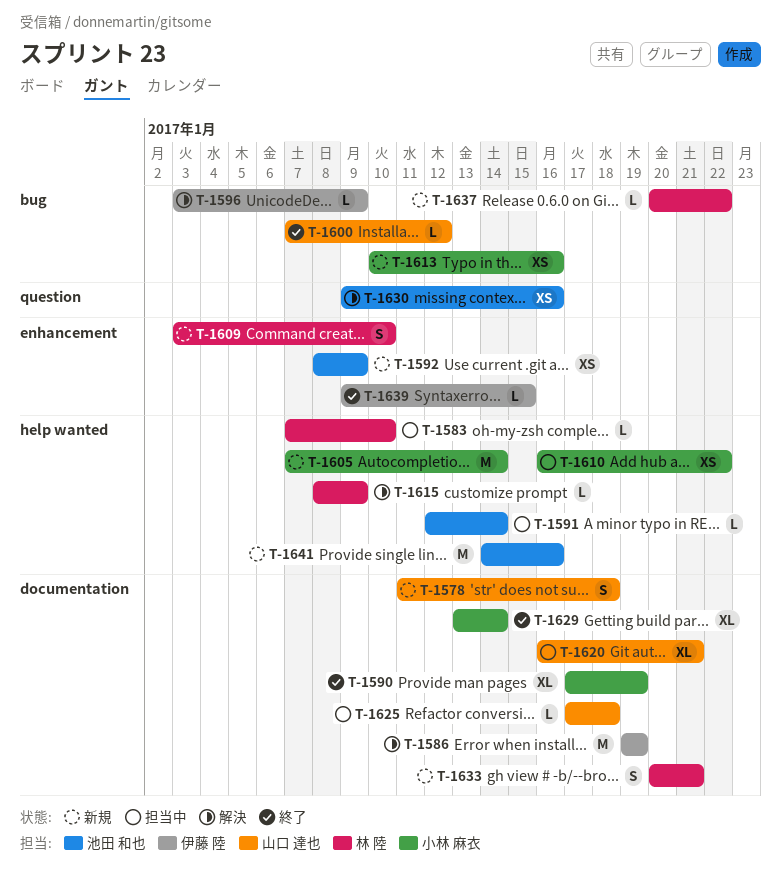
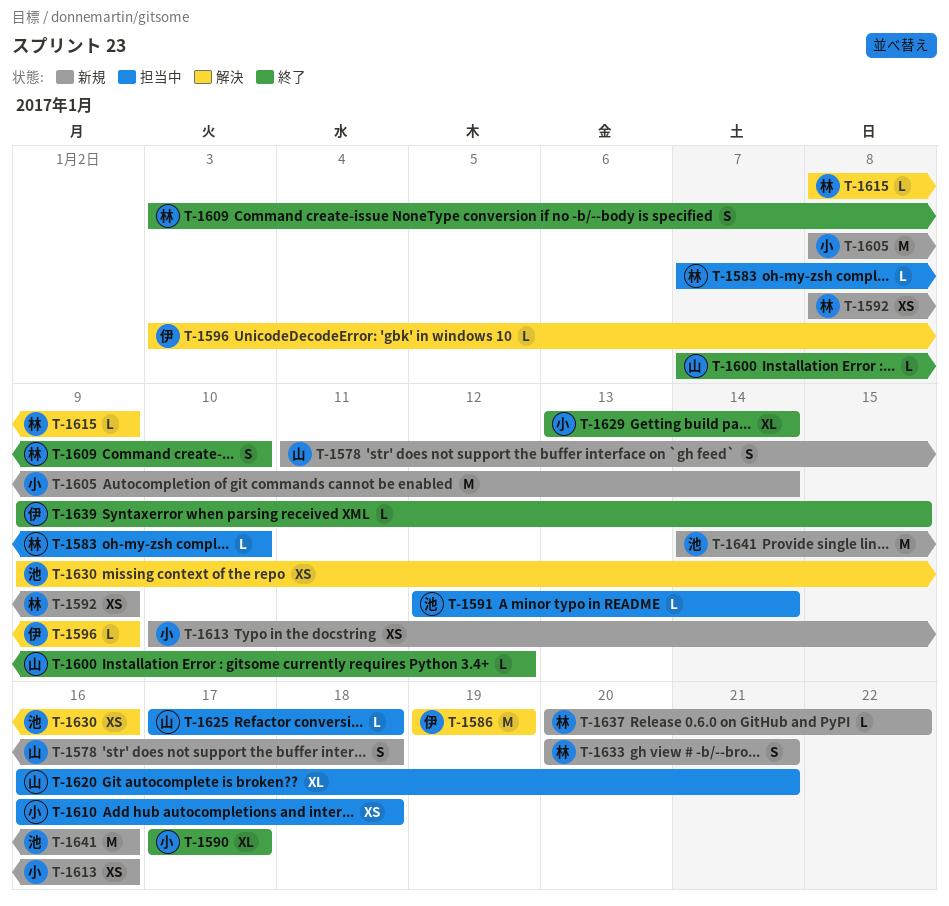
T-1590, due: Jan 19 -> Jan 17
T-1592, owner: 池田 和也 -> 林 陸
T-1605, start: Jan 7 -> Jan 8
T-1609, status: 新規 -> 終了
T-1610, due: Jan 22 -> Jan 18

